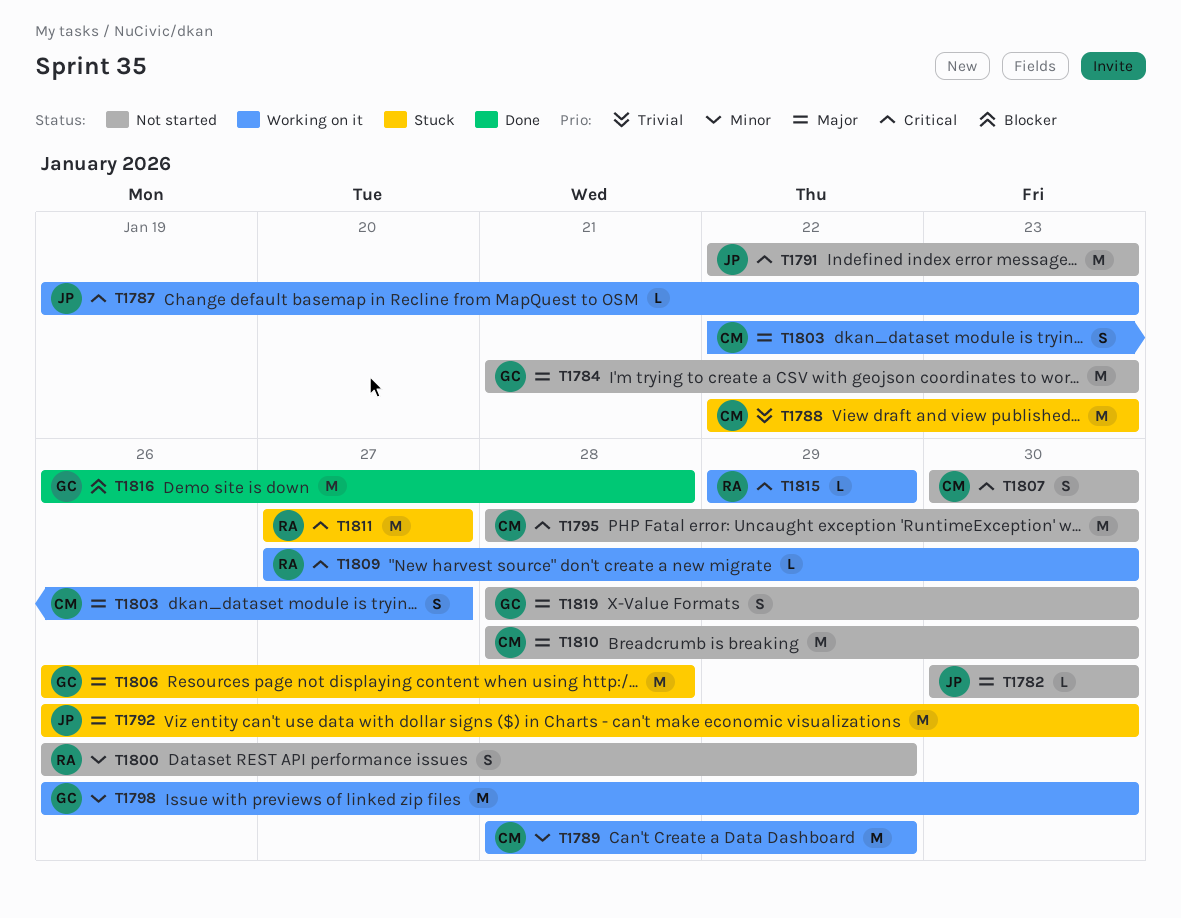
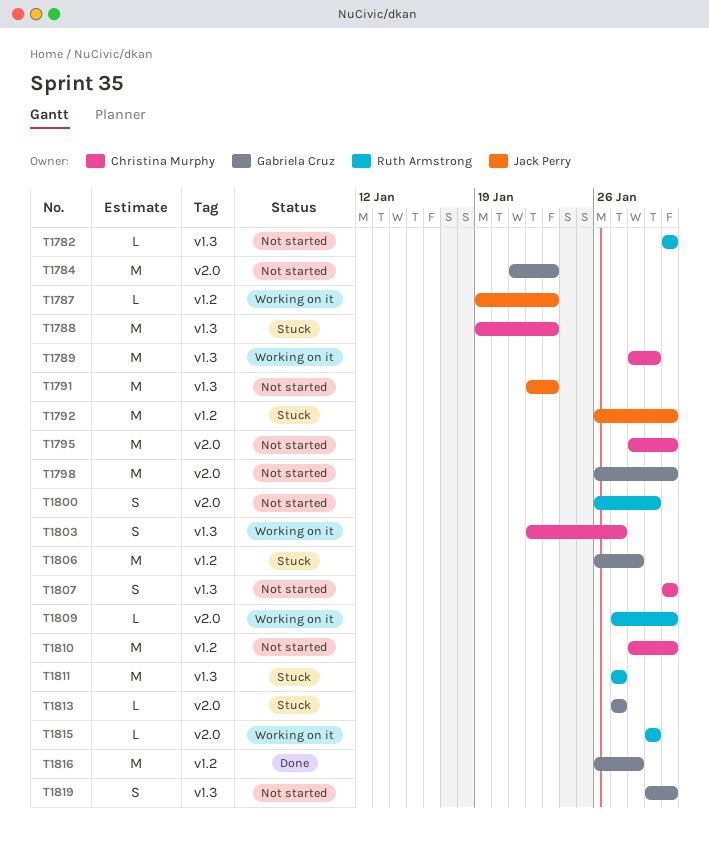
T1782, owner: Jack Perry -> Ruth Armstrong
T1788, start: Jan 22 -> Jan 19
T1798, status: Working on it -> Not started
T1813: none -> present
T1819, start: Jan 28 -> Jan 29

